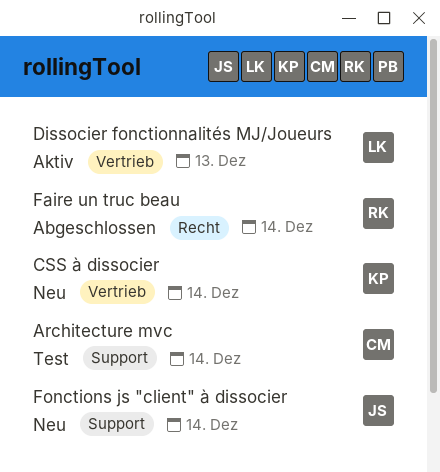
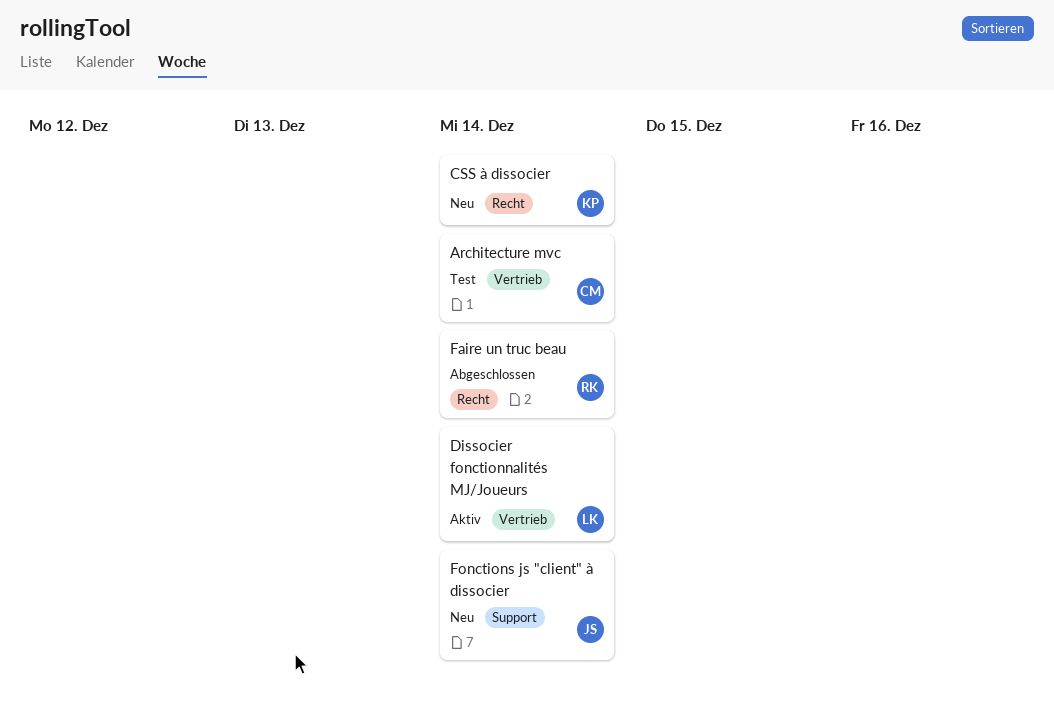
Architecture mvc, label: Support -> Vertrieb
CSS à dissocier, label: Vertrieb -> Recht
Dissocier fonctionnalités MJ/Joueurs, due: Dec 13 -> Dec 14

